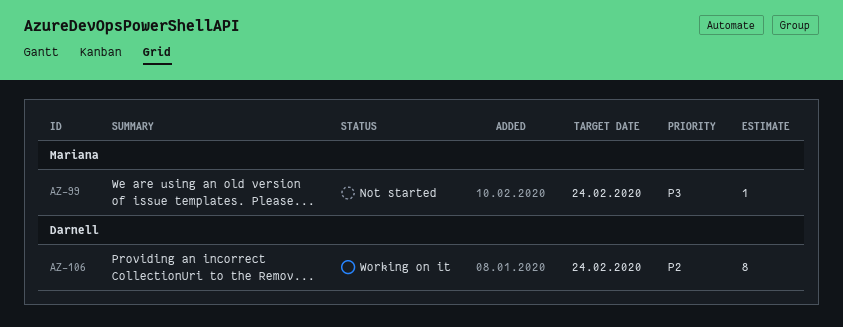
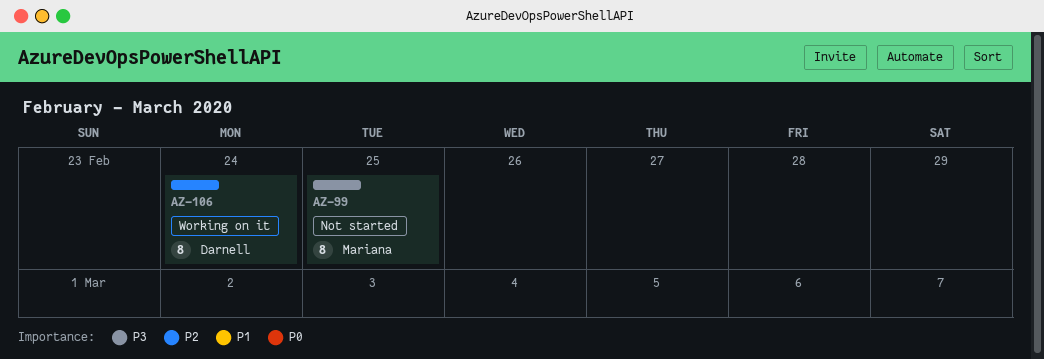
AZ-99, estimate: 1 -> 8
AZ-99, due: Feb 24 -> Feb 25

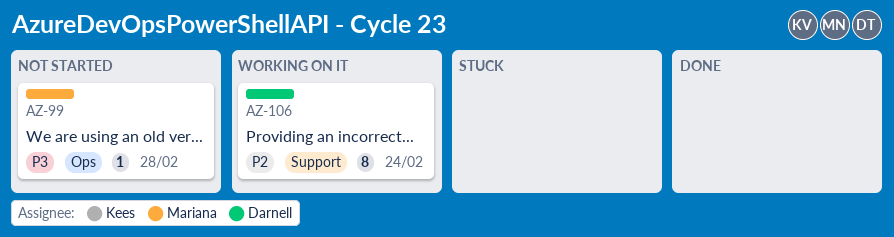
AZ-99, estimate: 8 -> 1
AZ-99, due: Feb 25 -> Feb 28

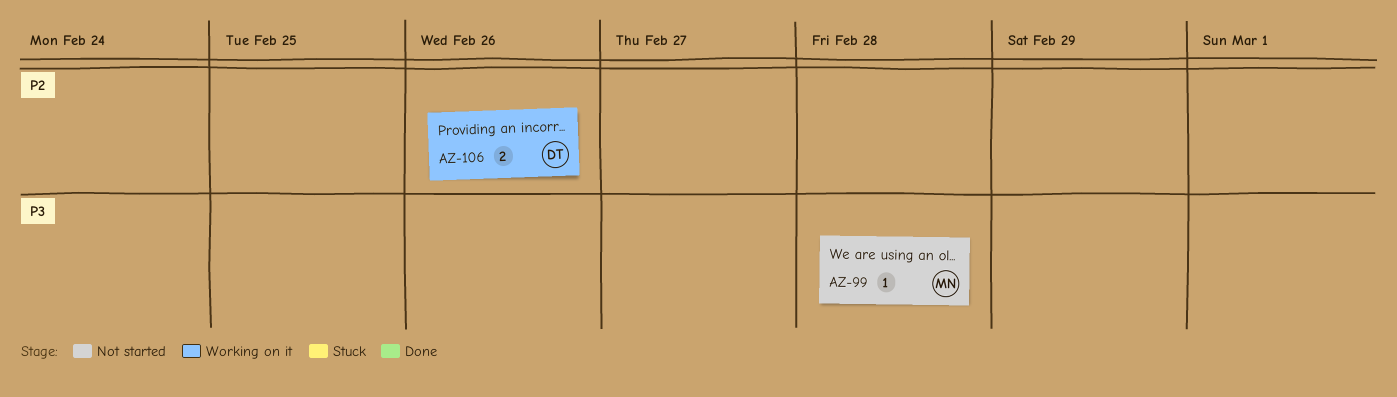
AZ-106, estimate: 8 -> 2
AZ-106, due: Feb 24 -> Feb 26

